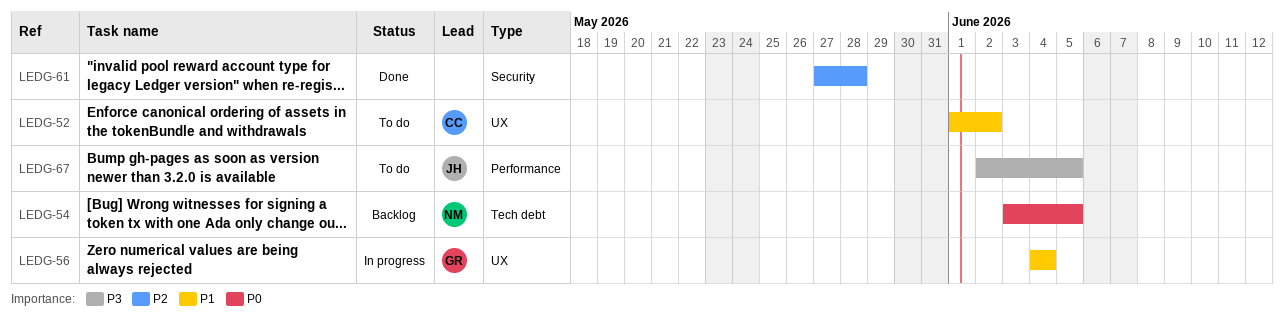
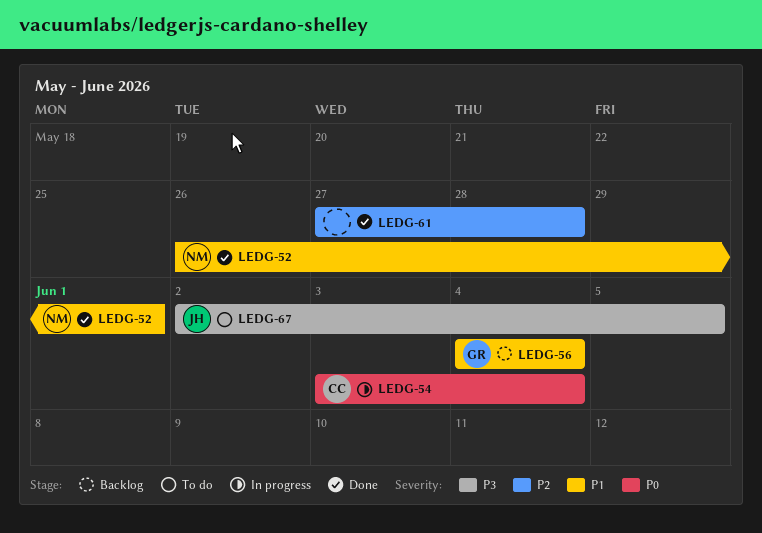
LEDG-52, status: To do -> Done
LEDG-52, owner: CC -> NM
LEDG-52, start: Jun 1 -> May 26
LEDG-52, due: Jun 2 -> Jun 1
LEDG-54, status: Backlog -> In progress
LEDG-54, owner: NM -> CC
LEDG-54, due: Jun 5 -> Jun 4
LEDG-56, status: In progress -> Backlog

